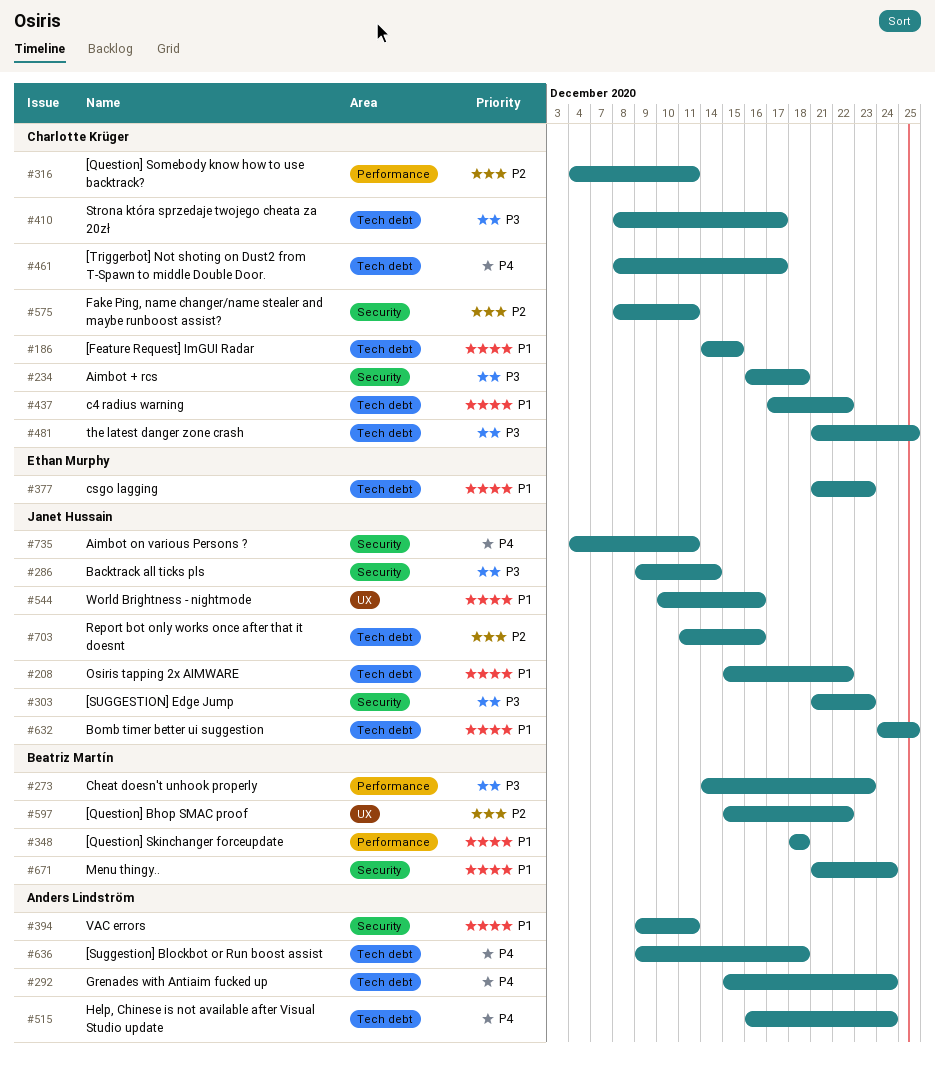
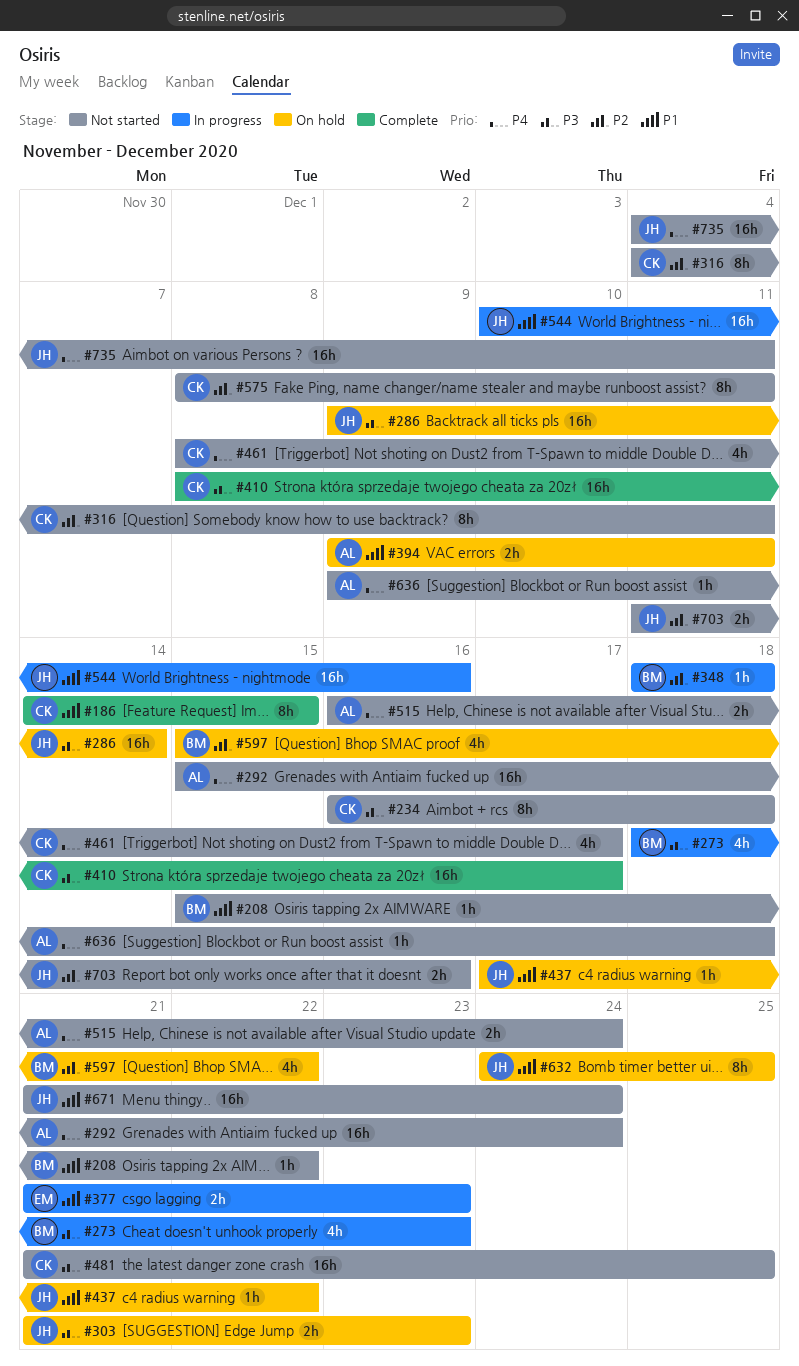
#208, owner: Janet Hussain -> Beatriz Martín
#273, start: Dec 14 -> Dec 18
#348, priority: P1 -> P2
#437, owner: Charlotte Krüger -> Janet Hussain
#671, owner: Beatriz Martín -> Janet Hussain

